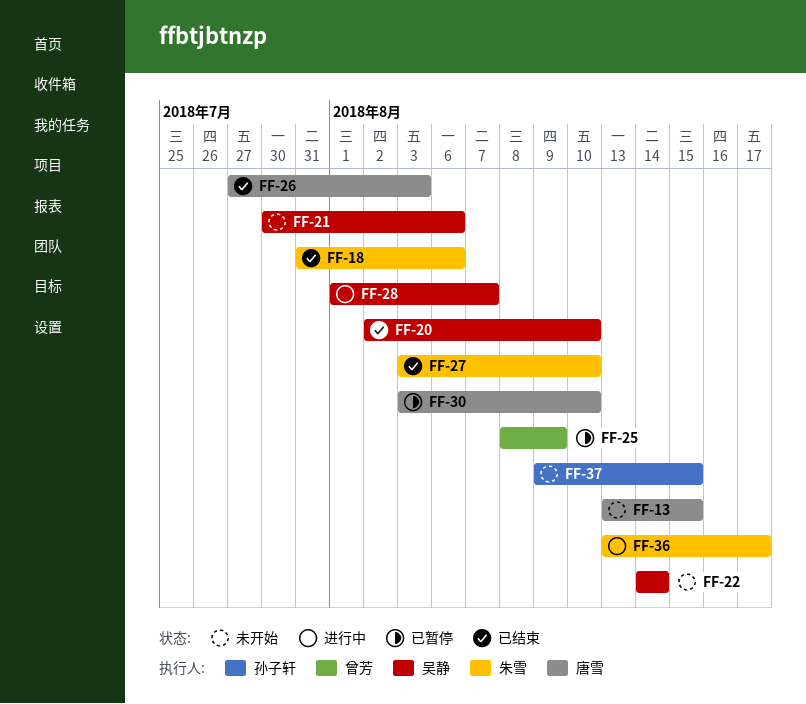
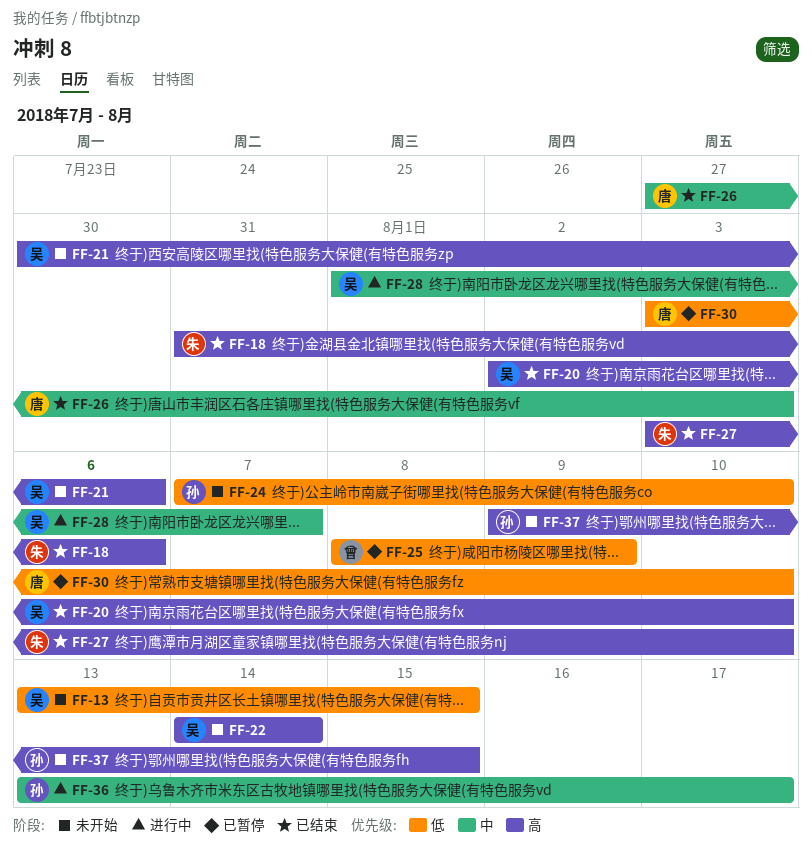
FF-13, owner: 唐雪 -> 吴静
FF-24: none -> present
FF-36, owner: 朱雪 -> 孙子轩

